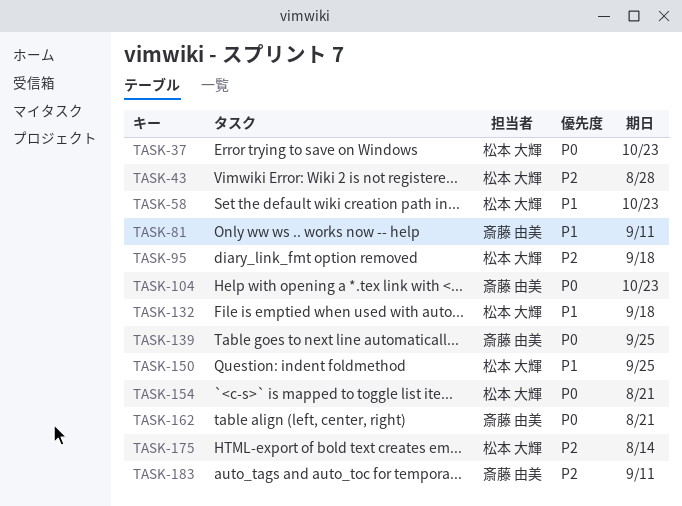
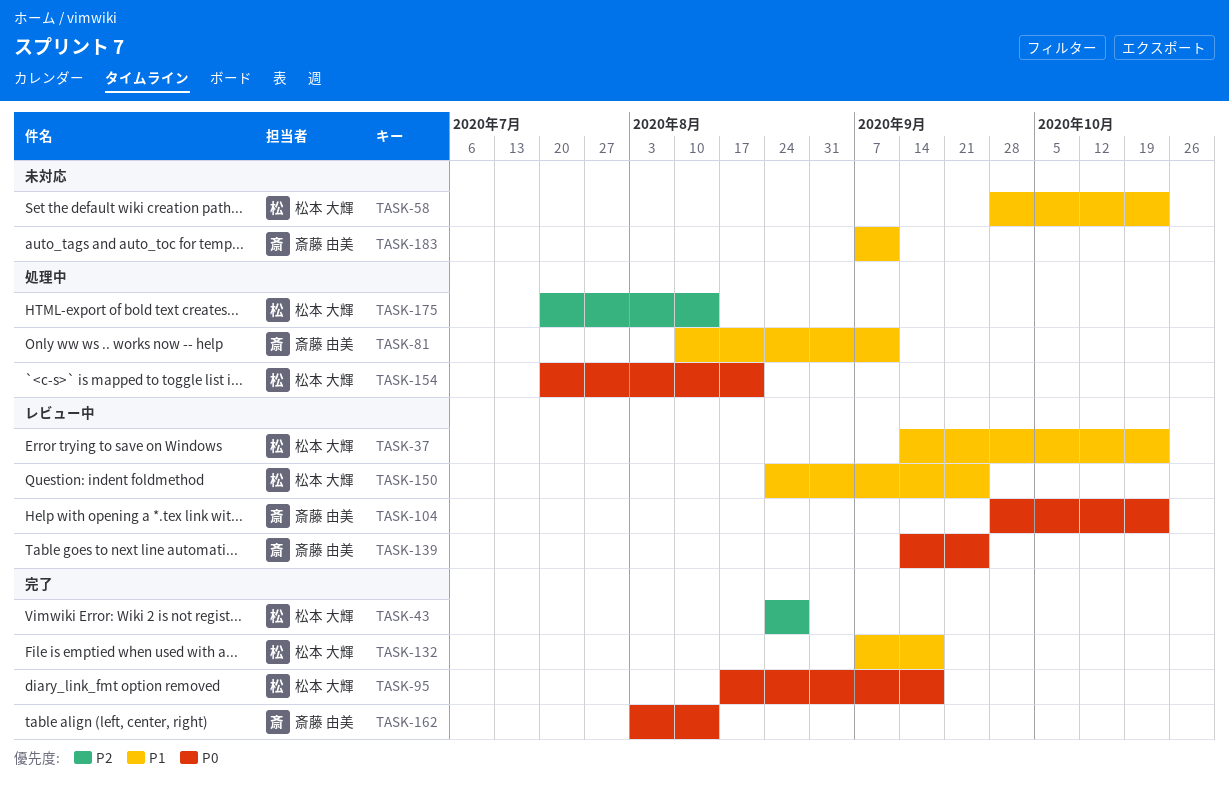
TASK-37, priority: P0 -> P1
TASK-95, priority: P2 -> P0
TASK-162, due: Aug 21 -> Aug 14
TASK-183, priority: P2 -> P1

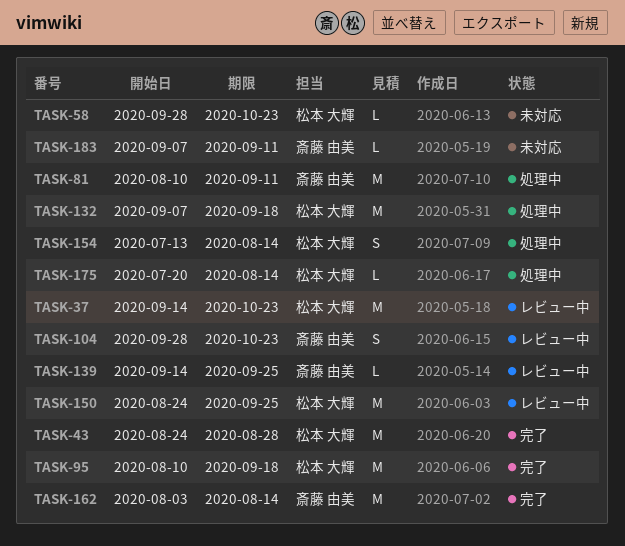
TASK-95, start: Aug 17 -> Aug 10
TASK-132, status: 完了 -> 処理中
TASK-154, start: Jul 20 -> Jul 13
TASK-154, due: Aug 21 -> Aug 14

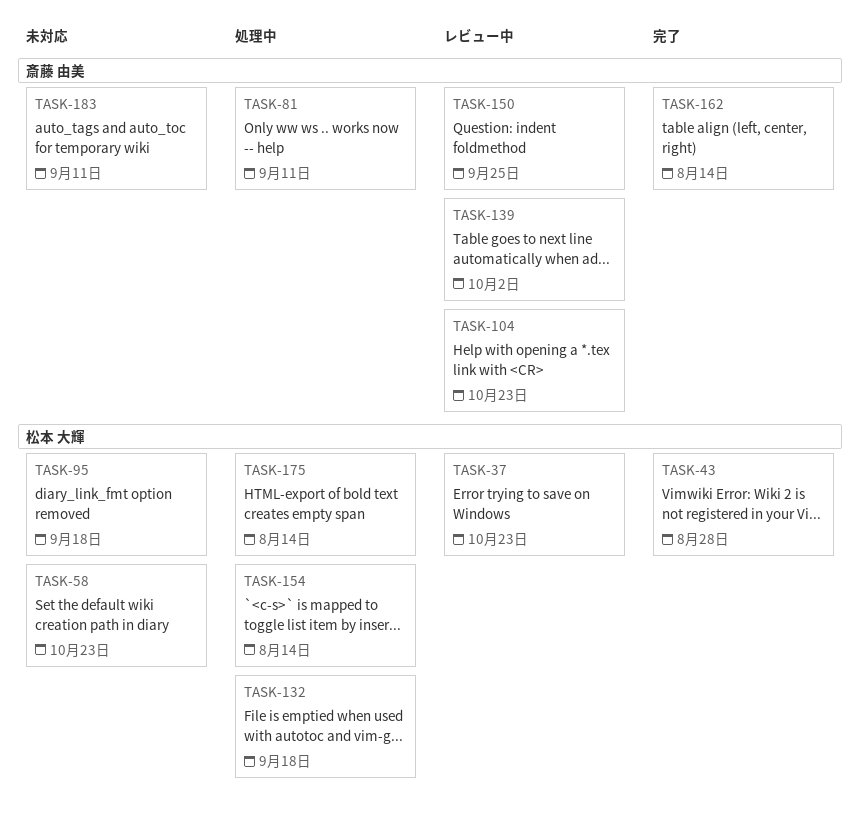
TASK-95, status: 完了 -> 未対応
TASK-139, due: Sep 25 -> Oct 2
TASK-150, owner: 松本 大輝 -> 斎藤 由美

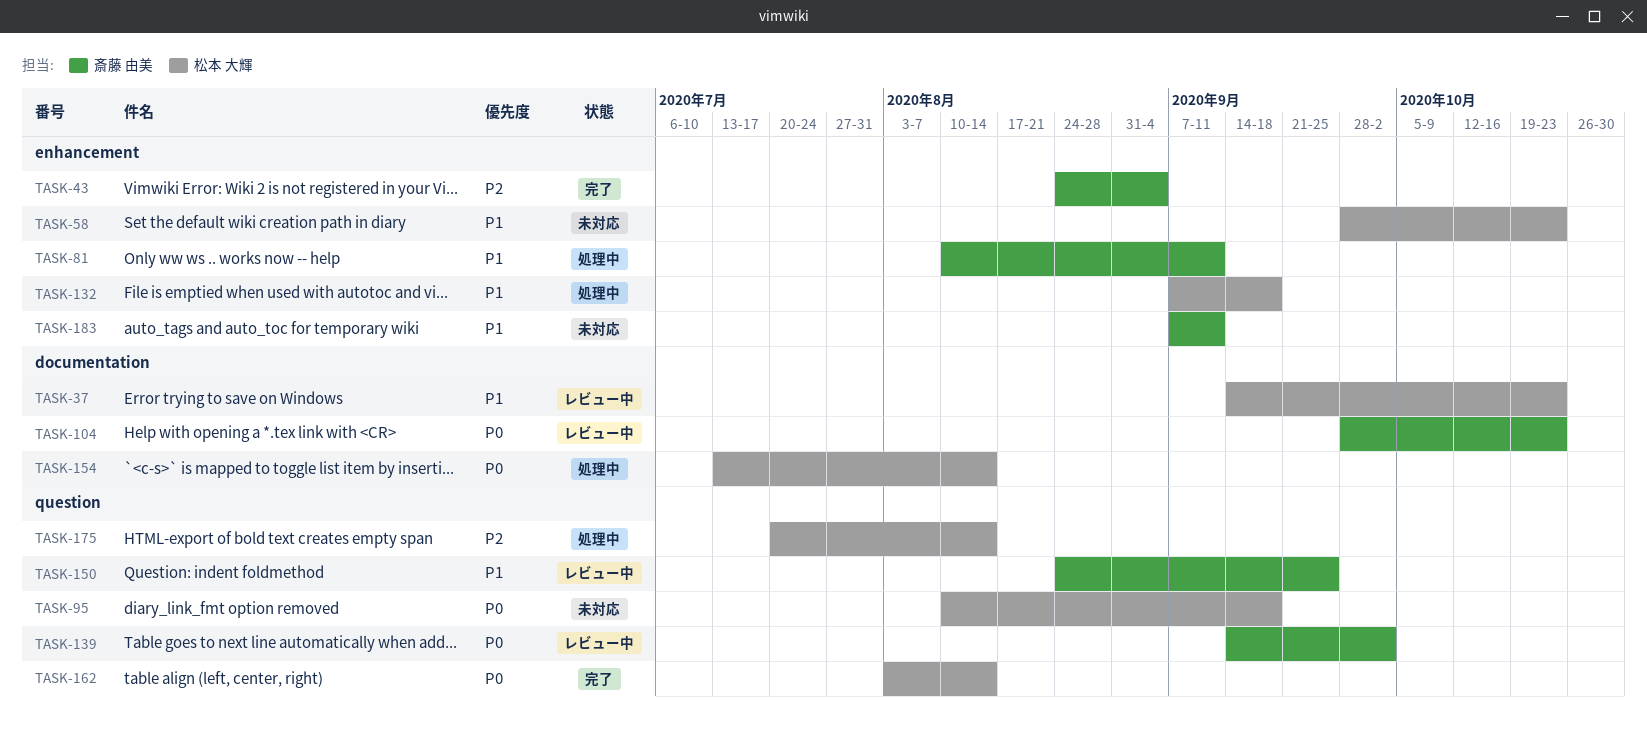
TASK-43, owner: 松本 大輝 -> 斎藤 由美
TASK-43, due: Aug 28 -> Sep 4
TASK-162, owner: 斎藤 由美 -> 松本 大輝

